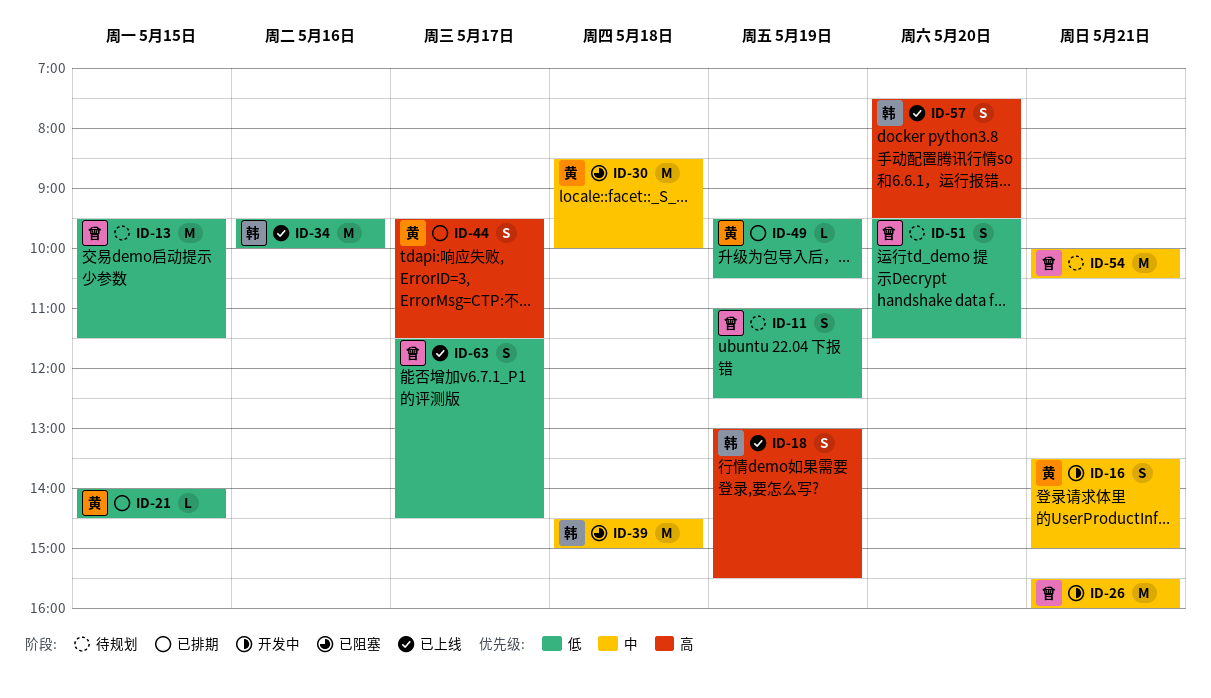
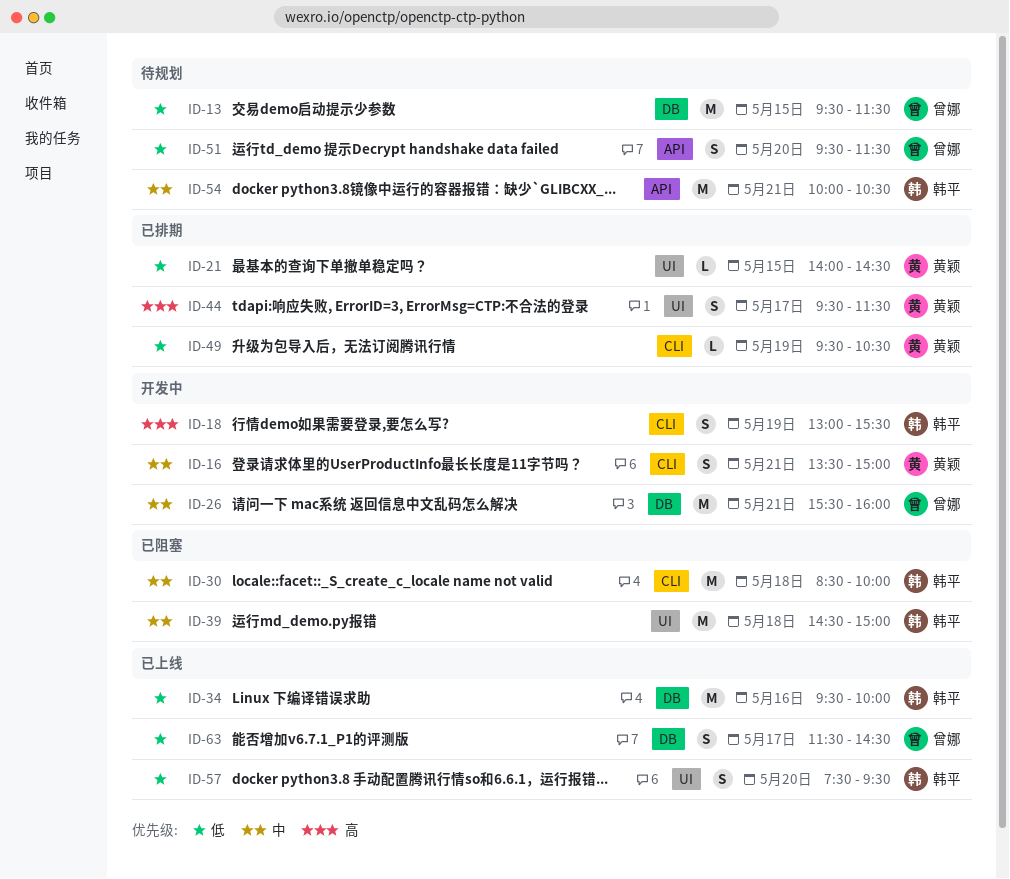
ID-11: present -> none
ID-18, status: 已上线 -> 开发中
ID-30, owner: 黄颖 -> 韩平
ID-54, owner: 曾娜 -> 韩平
ID-57, priority: 高 -> 低

